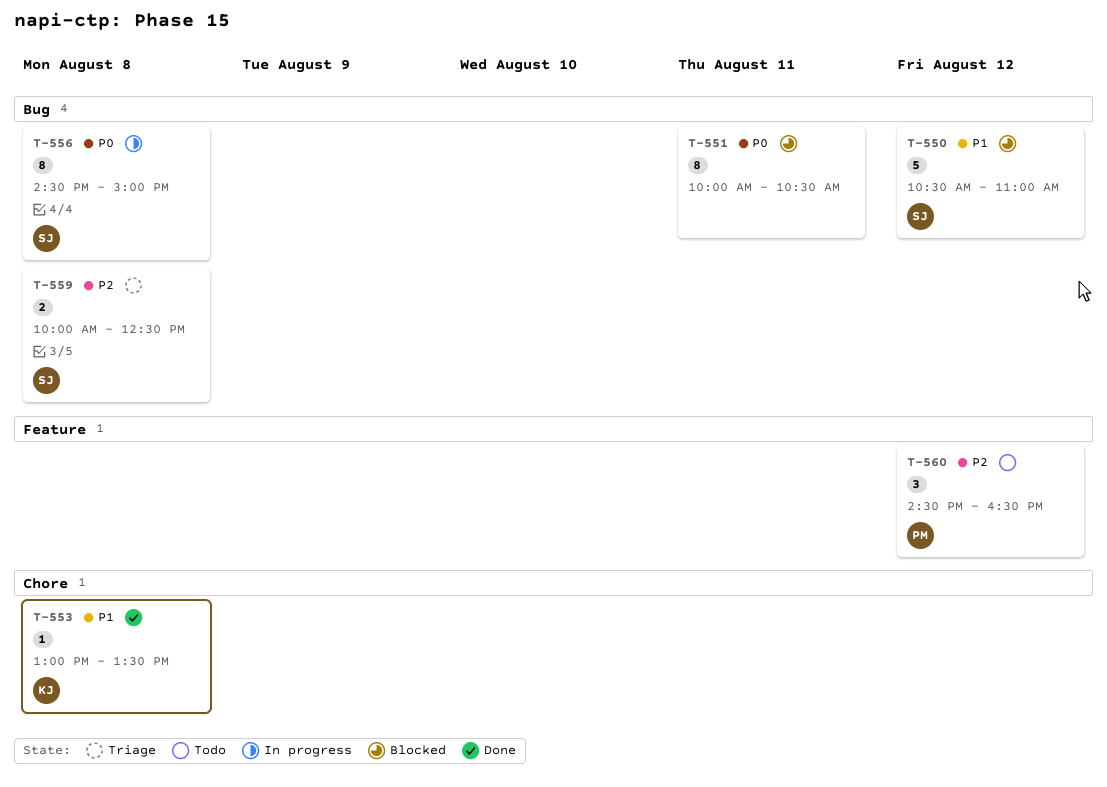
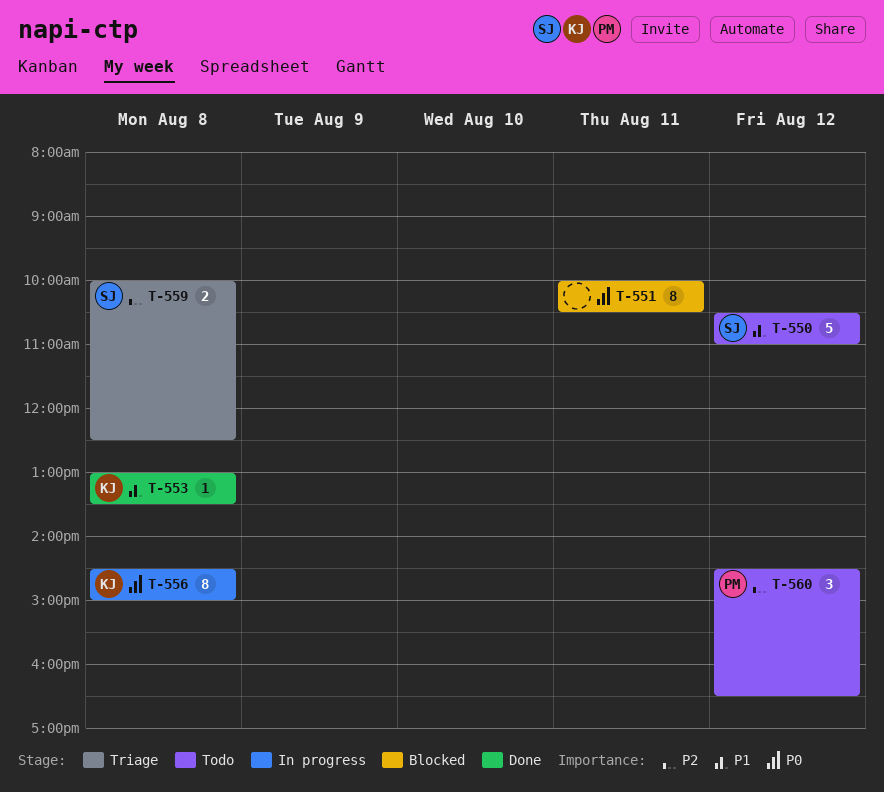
T-550, status: Blocked -> Todo
T-556, owner: SJ -> KJ

